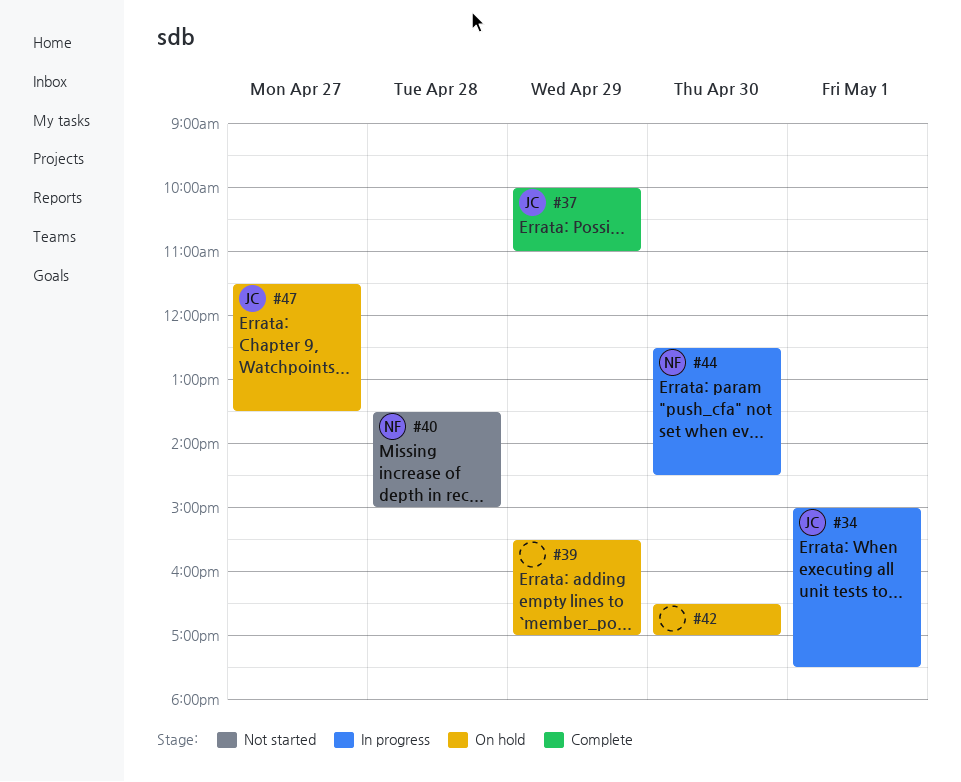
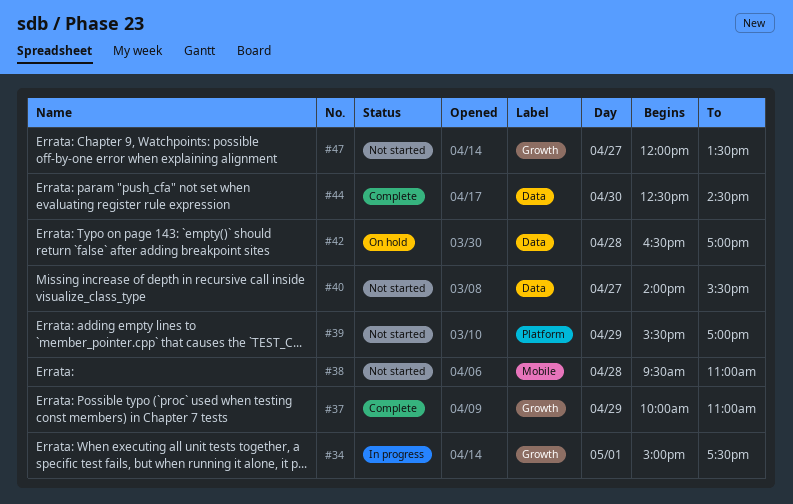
#38: none -> present
#39, status: On hold -> Not started
#40, day: Apr 28 -> Apr 27
#40, begins: 13:30 -> 14:00
#40, ends: 15:00 -> 15:30
#42, day: Apr 30 -> Apr 28
#44, status: In progress -> Complete
#47, status: On hold -> Not started
#47, begins: 11:30 -> 12:00

